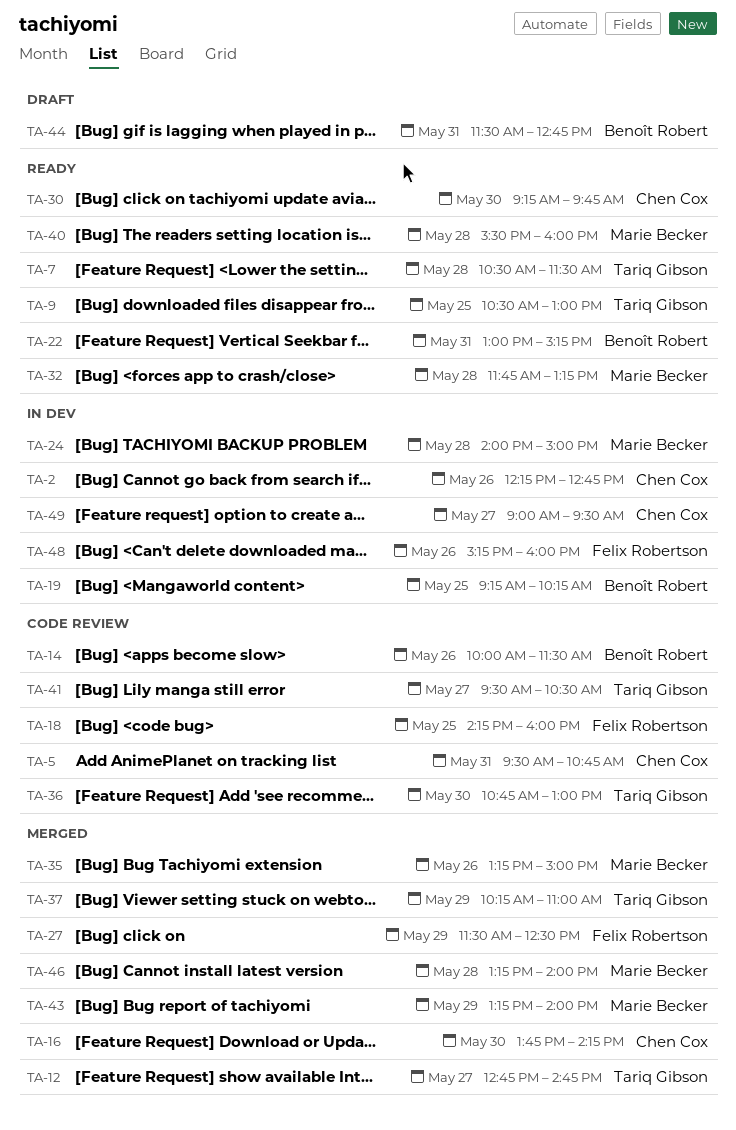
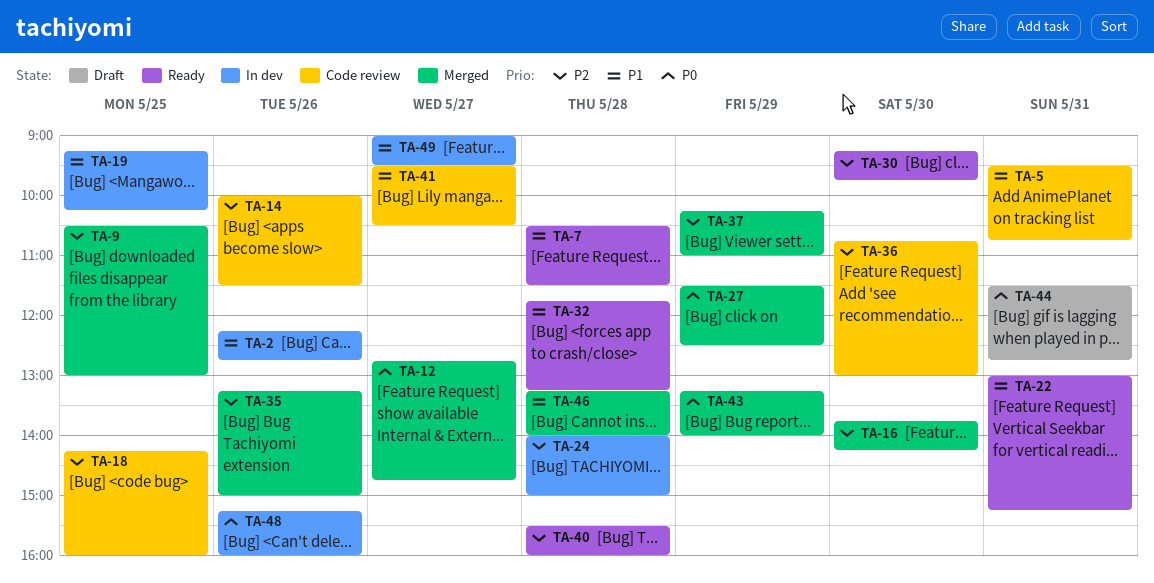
TA-9, status: Ready -> Merged

